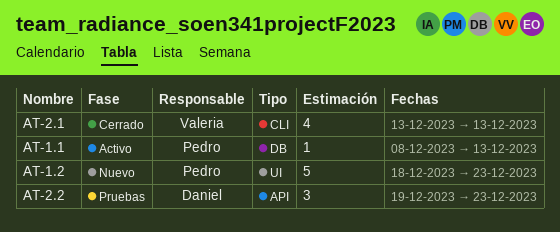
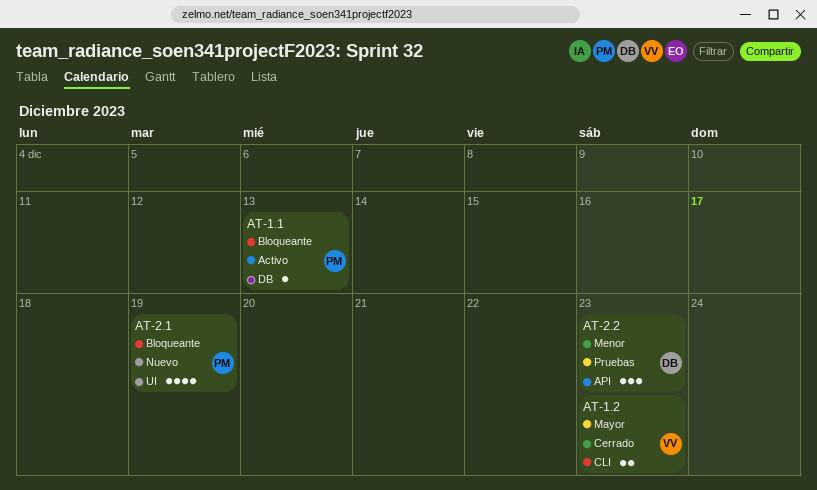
AT-1.2, status: Nuevo -> Cerrado
AT-1.2, owner: Pedro -> Valeria
AT-1.2, label: UI -> CLI
AT-1.2, estimate: 5 -> 2
AT-2.1, status: Cerrado -> Nuevo
AT-2.1, owner: Valeria -> Pedro
AT-2.1, label: CLI -> UI
AT-2.1, due: Dec 13 -> Dec 19

